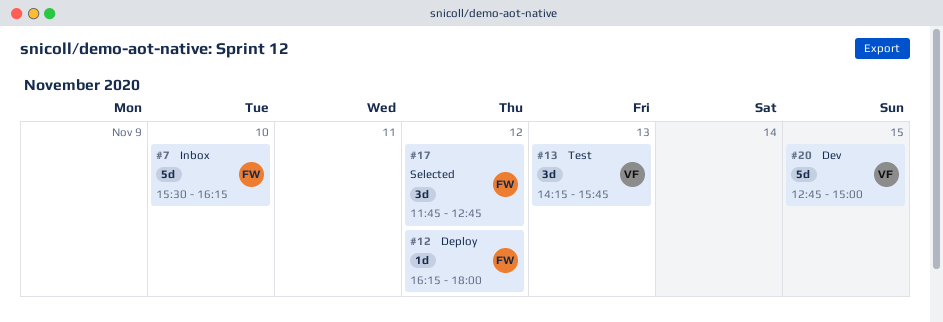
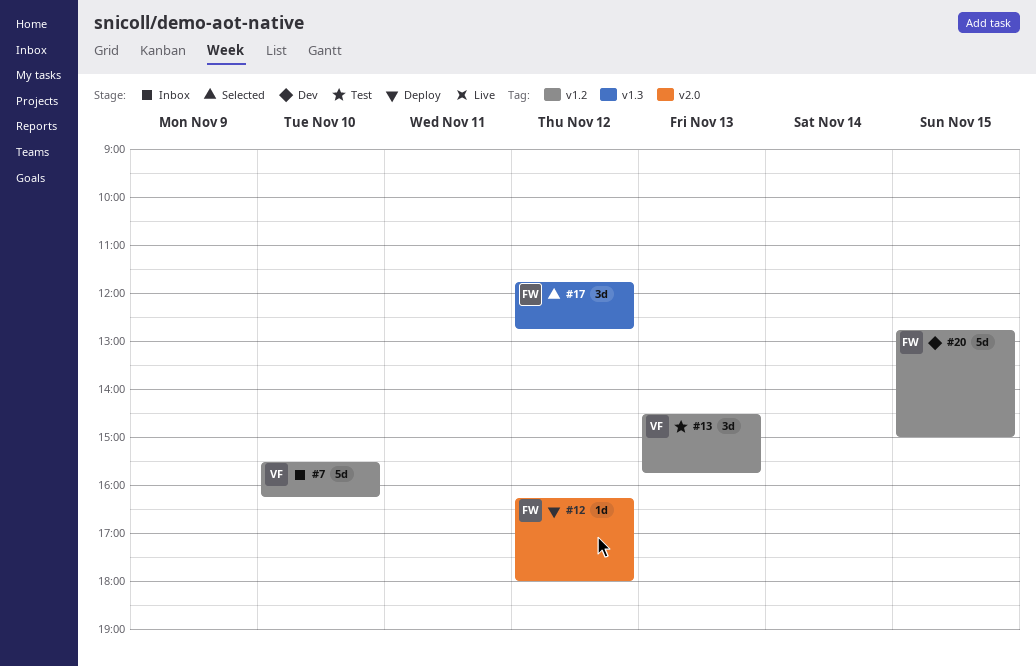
#7, owner: FW -> VF
#13, begins: 14:15 -> 14:30
#20, owner: VF -> FW

